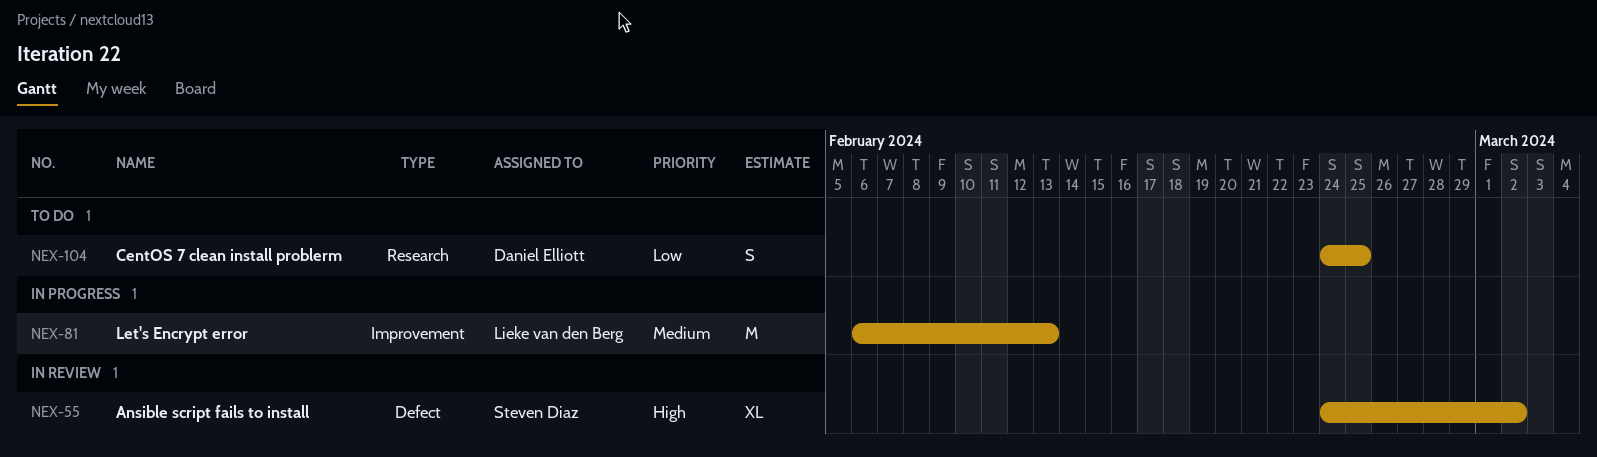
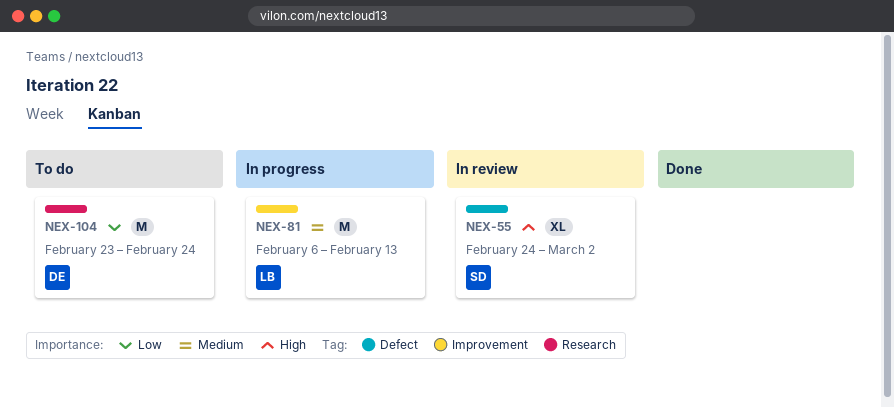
NEX-104, estimate: S -> M
NEX-104, start: Feb 24 -> Feb 23
NEX-104, due: Feb 25 -> Feb 24

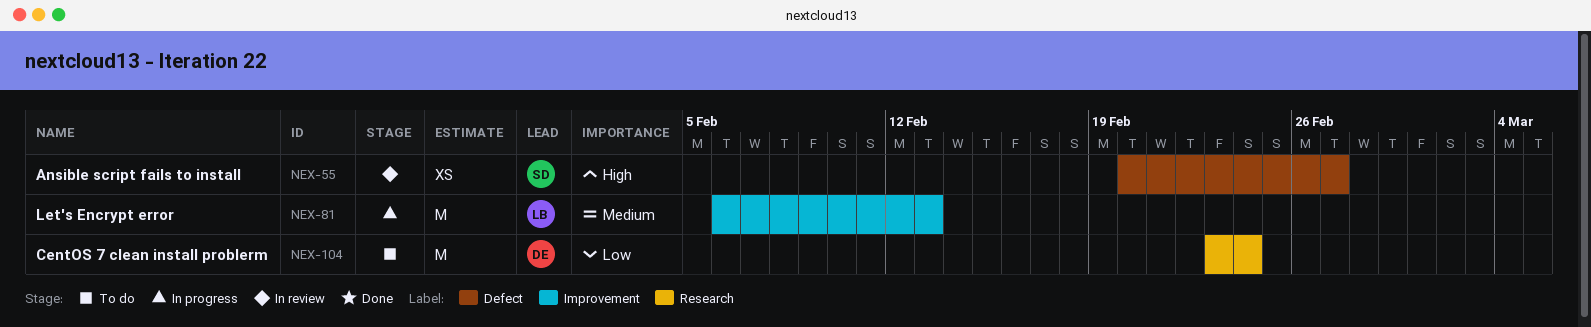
NEX-55, estimate: XL -> XS
NEX-55, start: Feb 24 -> Feb 20
NEX-55, due: Mar 2 -> Feb 27

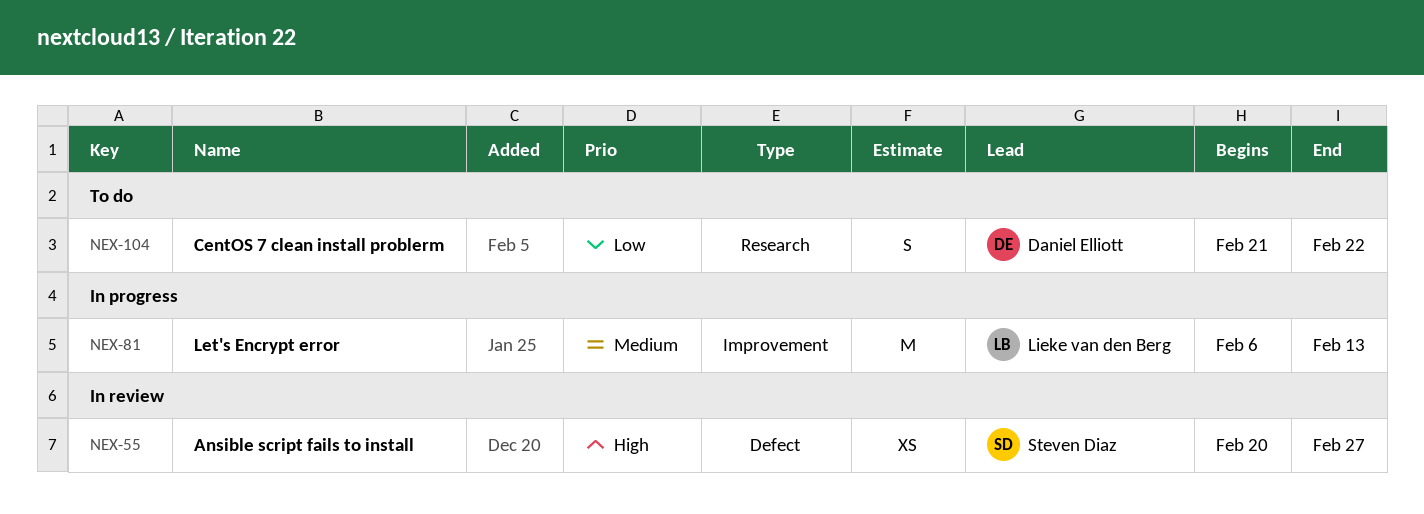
NEX-104, estimate: M -> S
NEX-104, start: Feb 23 -> Feb 21
NEX-104, due: Feb 24 -> Feb 22

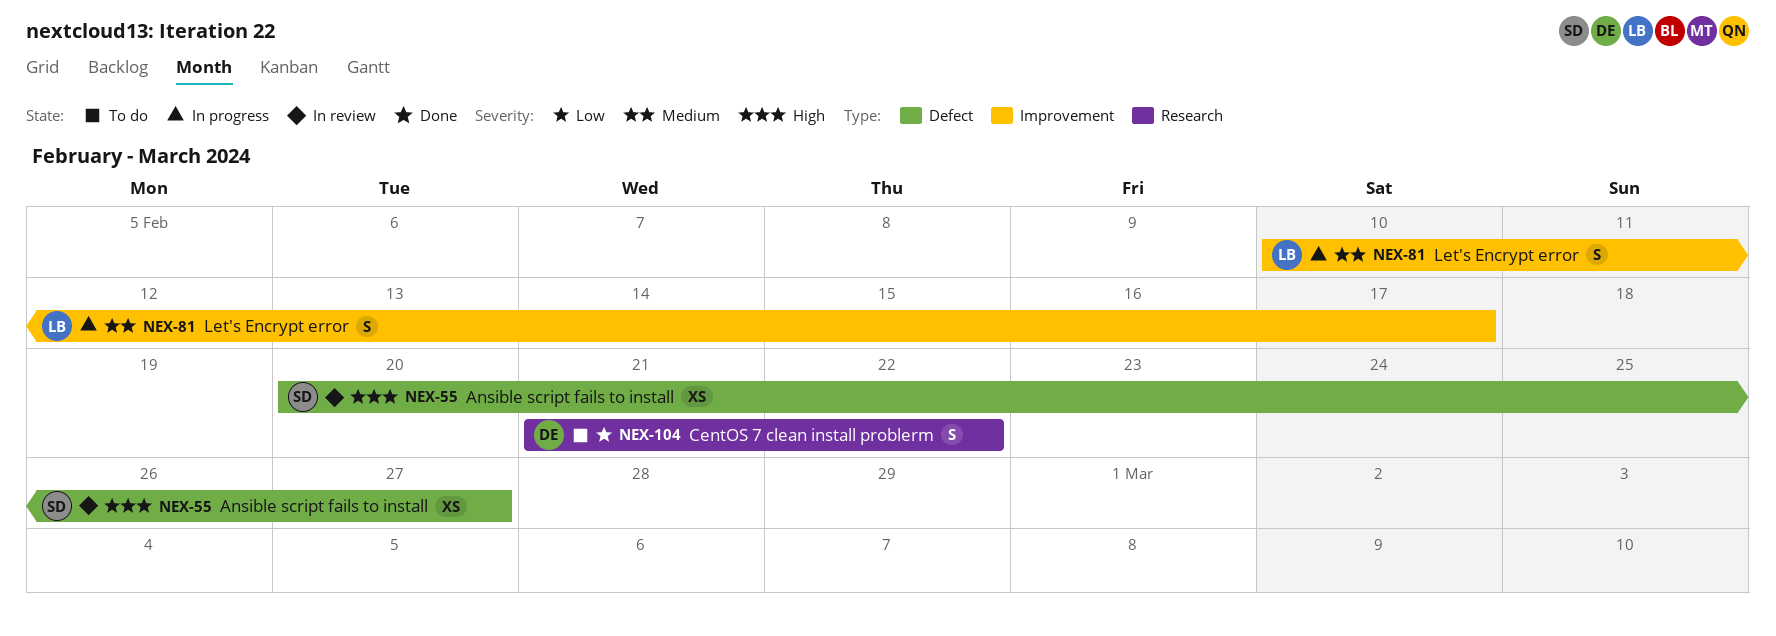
NEX-81, estimate: M -> S
NEX-81, start: Feb 6 -> Feb 10
NEX-81, due: Feb 13 -> Feb 17

